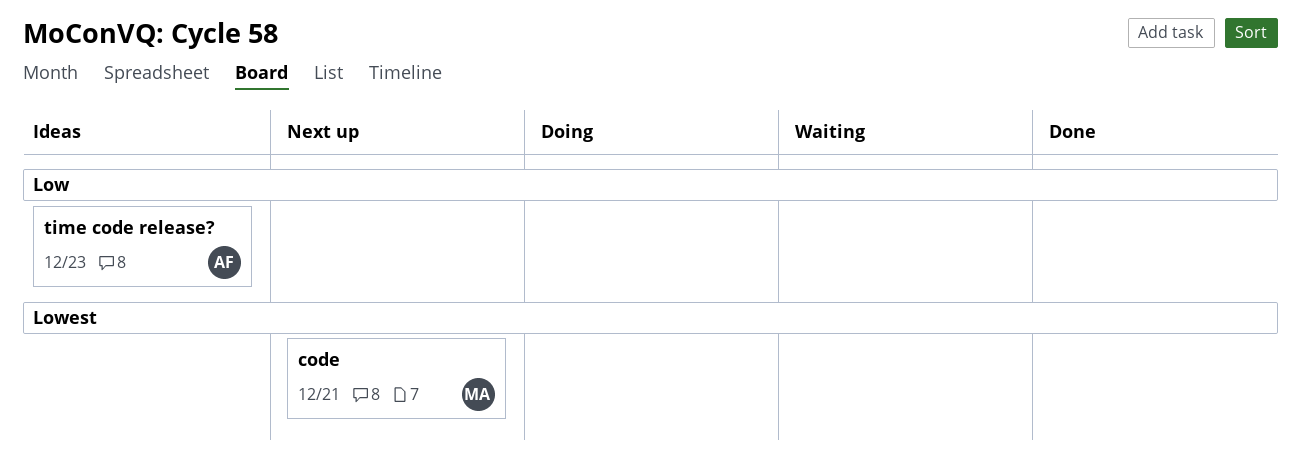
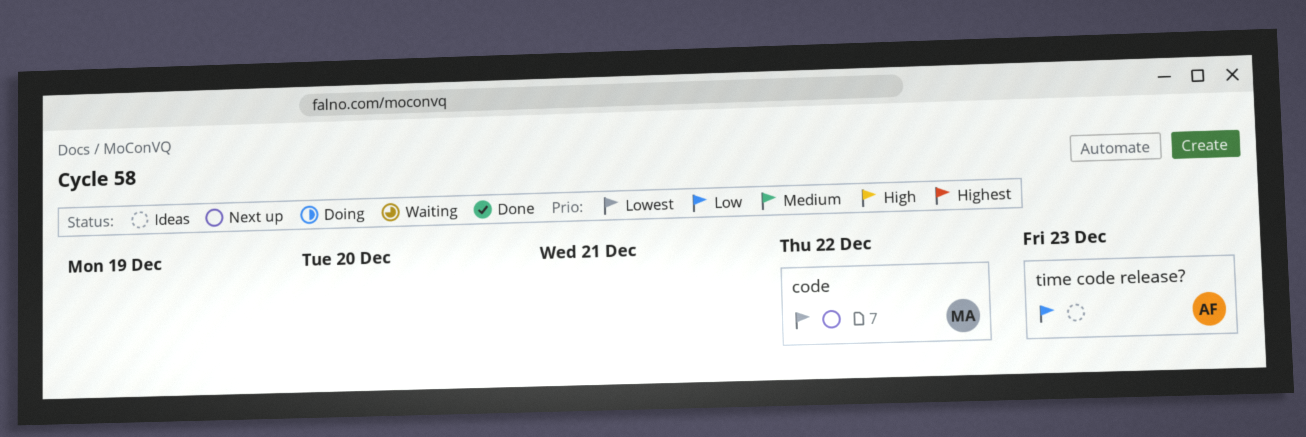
code, due: Dec 21 -> Dec 22

